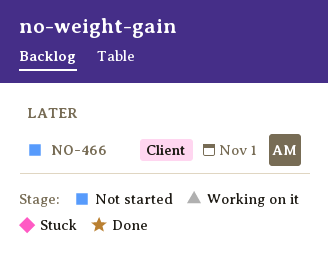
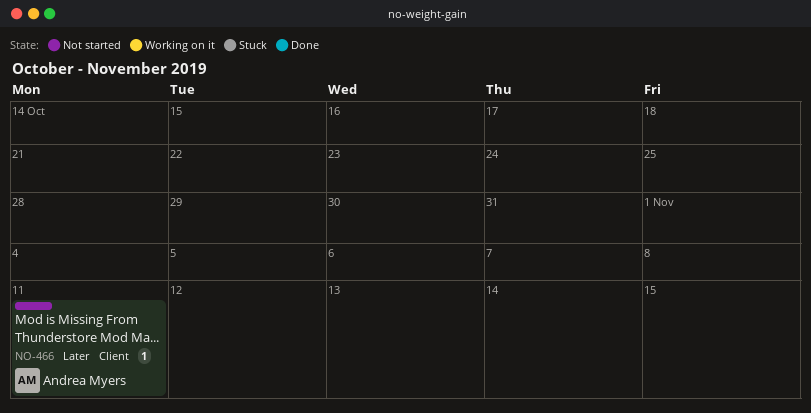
NO-466, due: Nov 1 -> Nov 11

